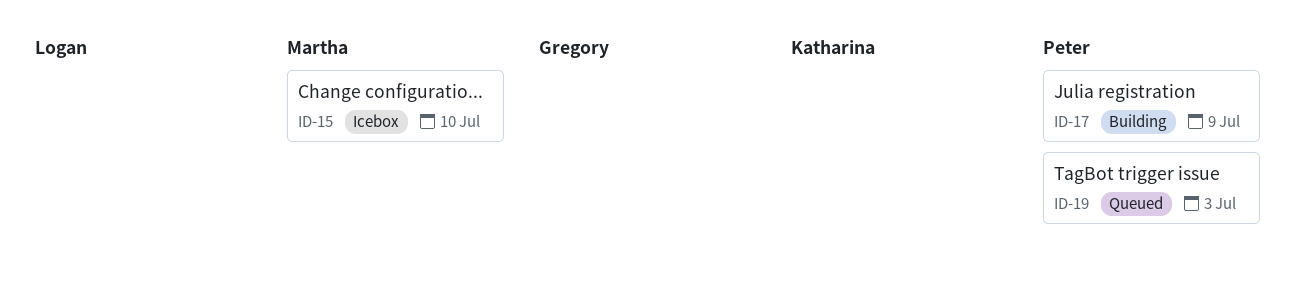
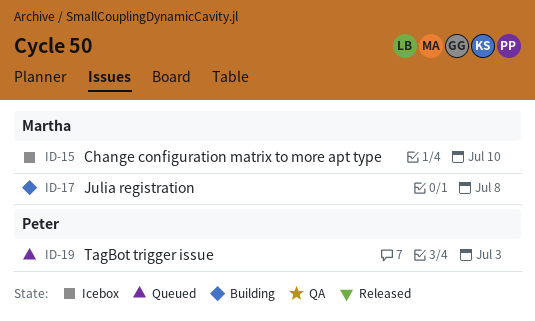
ID-17, owner: Peter -> Martha
ID-17, due: Jul 9 -> Jul 8

